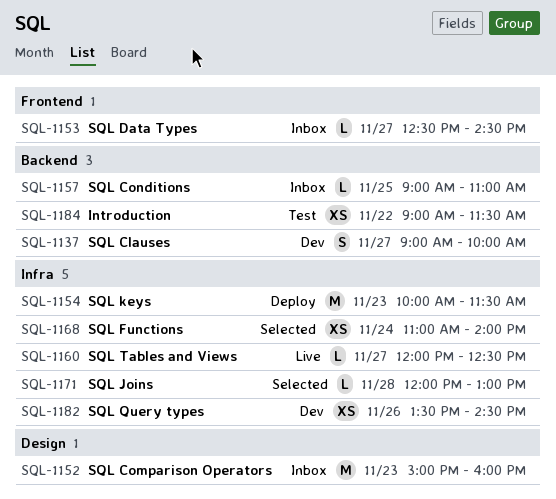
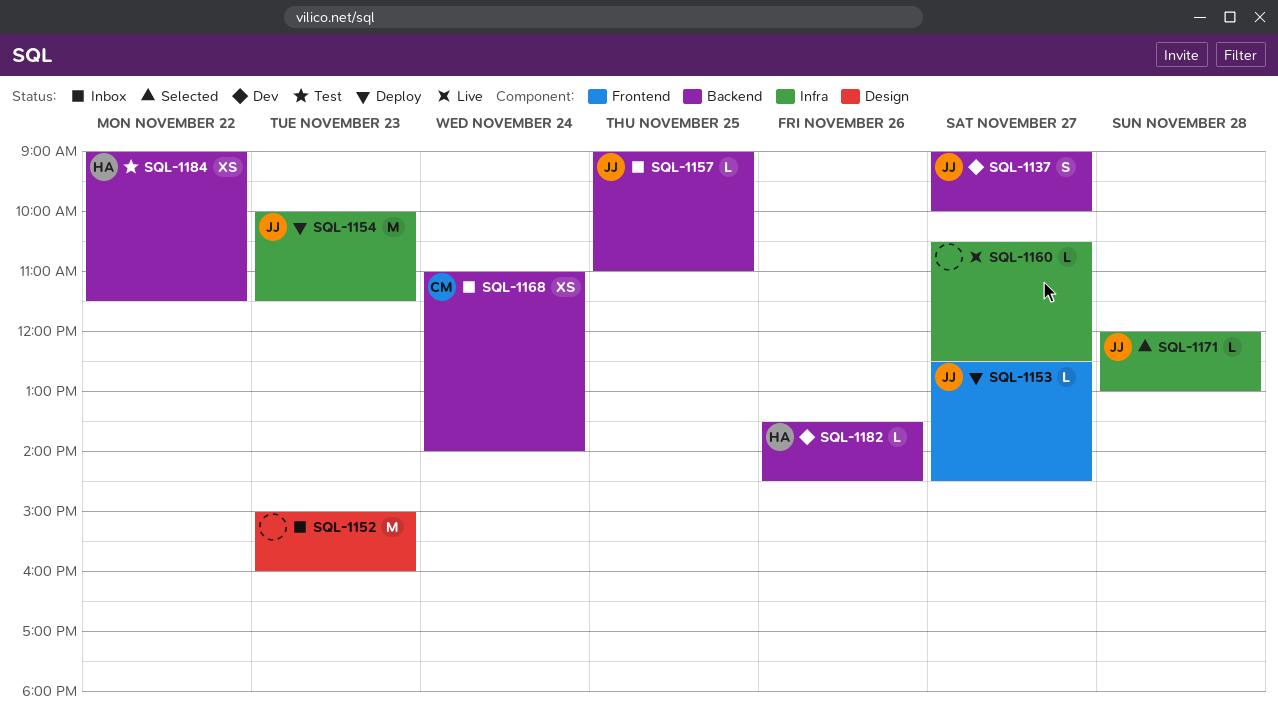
SQL-1153, status: Inbox -> Deploy
SQL-1160, begins: 12:00 -> 10:30
SQL-1168, status: Selected -> Inbox
SQL-1168, label: Infra -> Backend
SQL-1182, label: Infra -> Backend
SQL-1182, estimate: XS -> L

